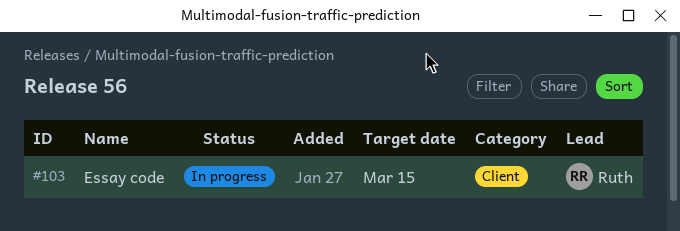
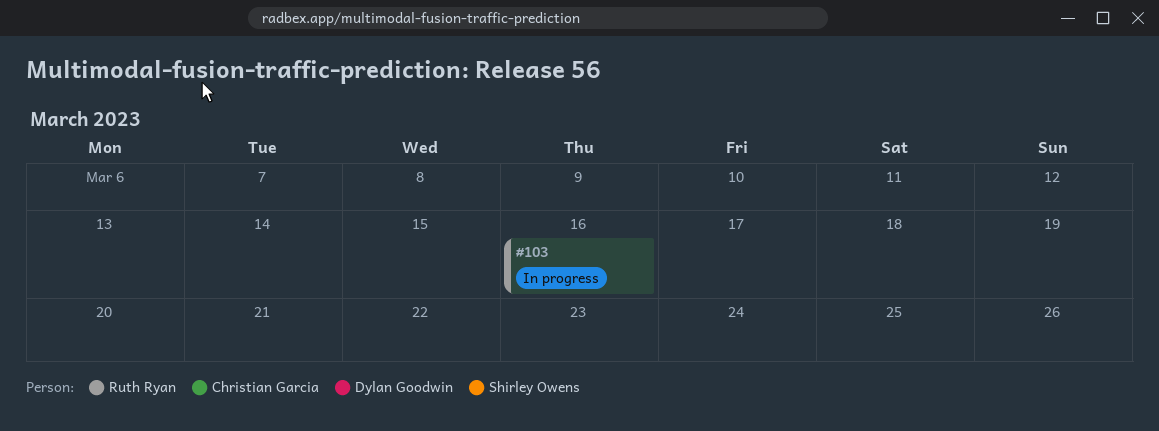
#103, due: Mar 15 -> Mar 16

